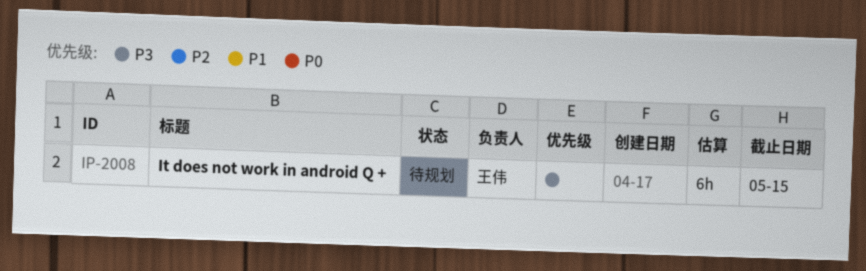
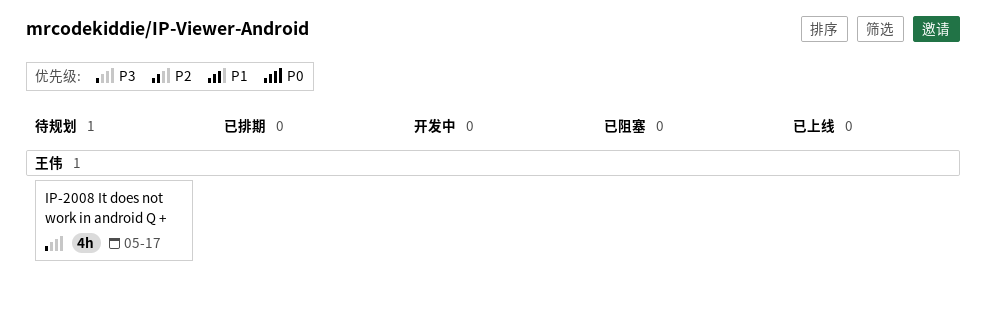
IP-2008, estimate: 6h -> 4h
IP-2008, due: May 15 -> May 17

